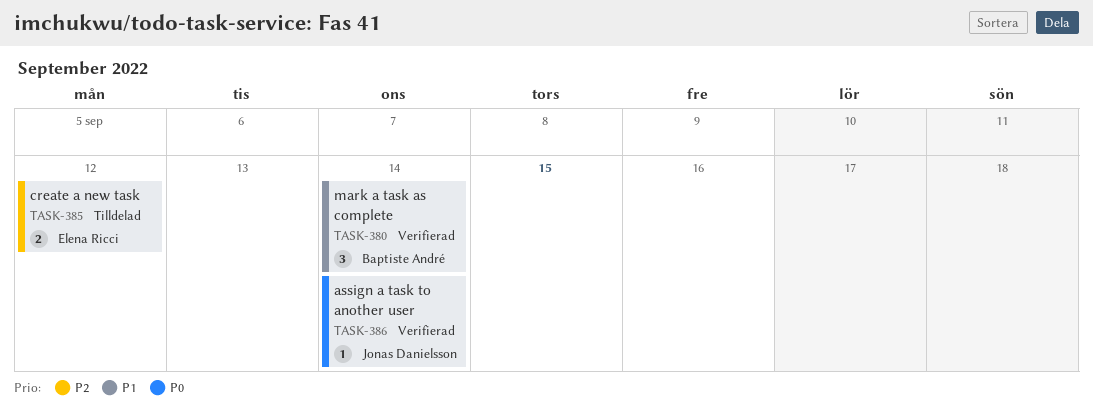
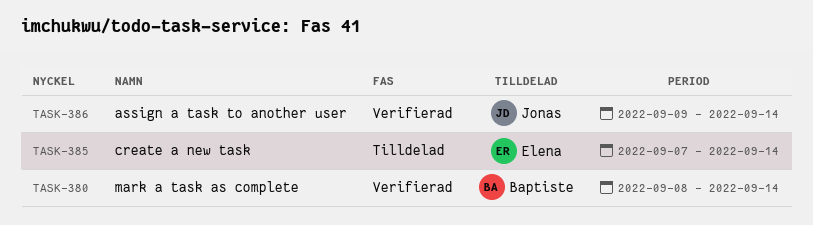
TASK-385, due: Sep 12 -> Sep 14

